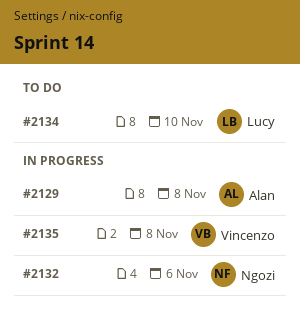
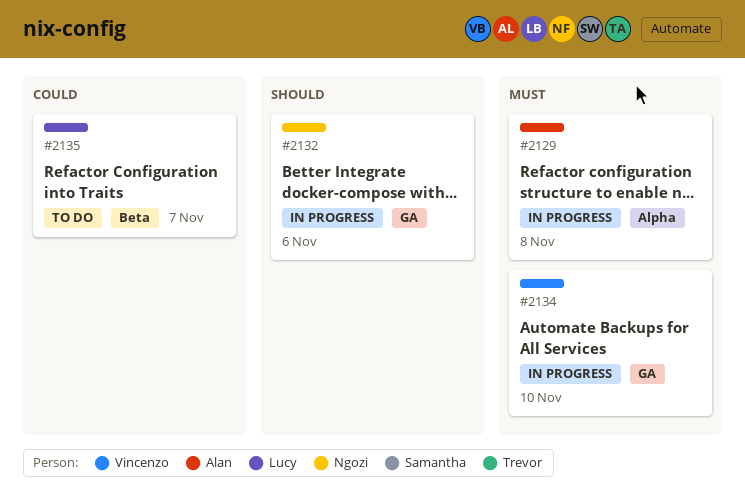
#2134, status: To do -> In progress
#2134, owner: Lucy -> Vincenzo
#2135, status: In progress -> To do
#2135, owner: Vincenzo -> Lucy
#2135, due: Nov 8 -> Nov 7

